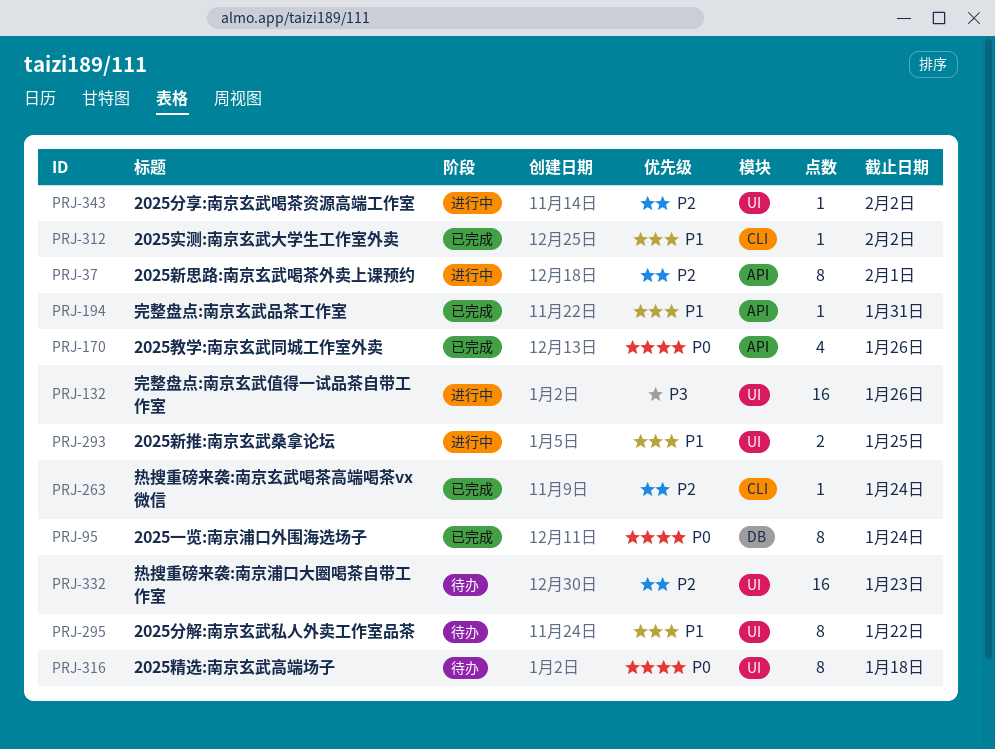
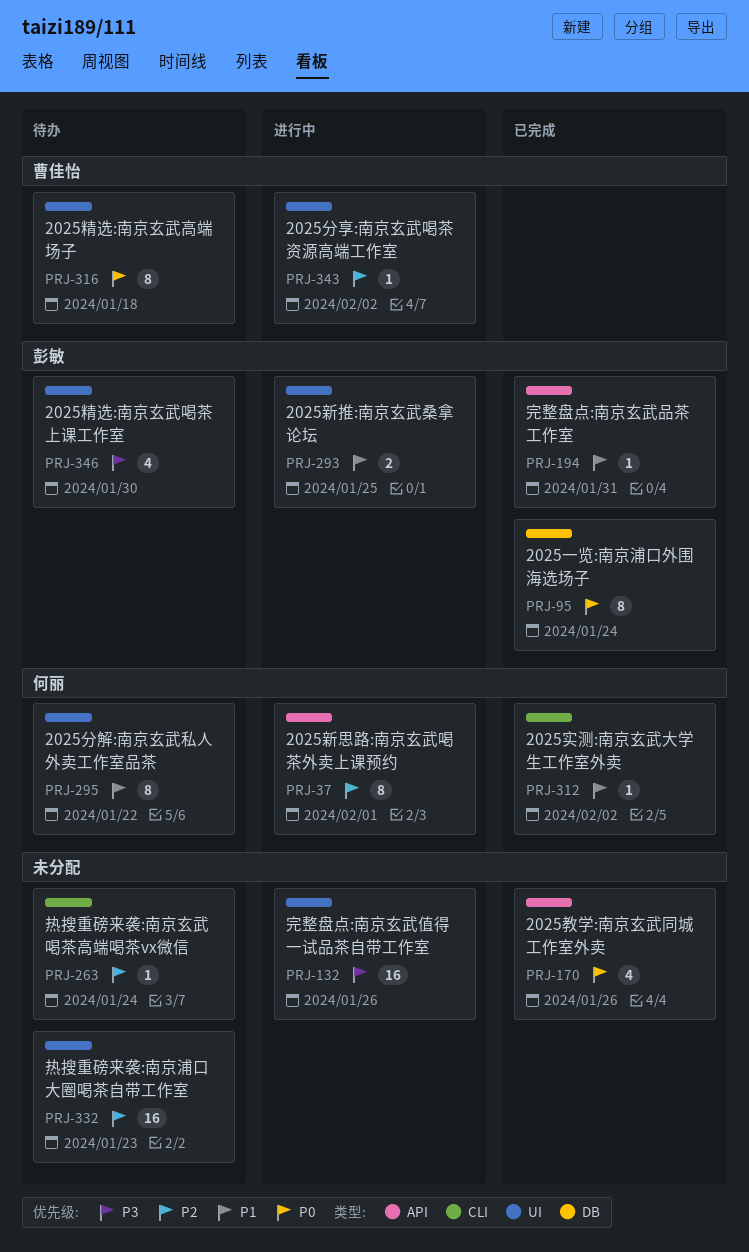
PRJ-263, status: 已完成 -> 待办
PRJ-346: none -> present

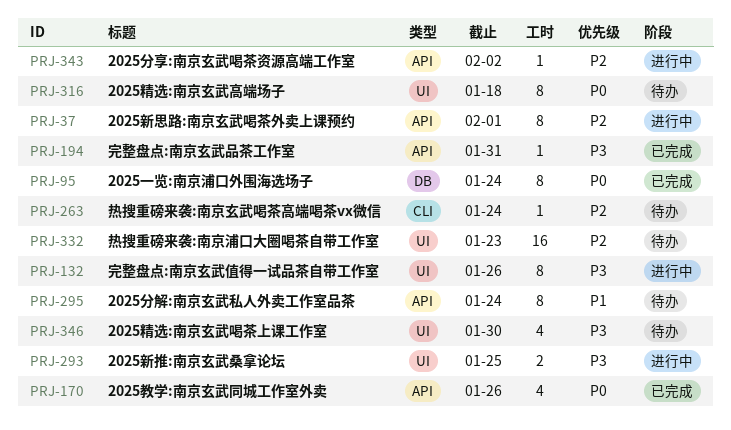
PRJ-132, estimate: 16 -> 8
PRJ-194, priority: P1 -> P3
PRJ-293, priority: P1 -> P3
PRJ-295, label: UI -> API
PRJ-295, due: Jan 22 -> Jan 24
PRJ-312: present -> none
PRJ-343, label: UI -> API

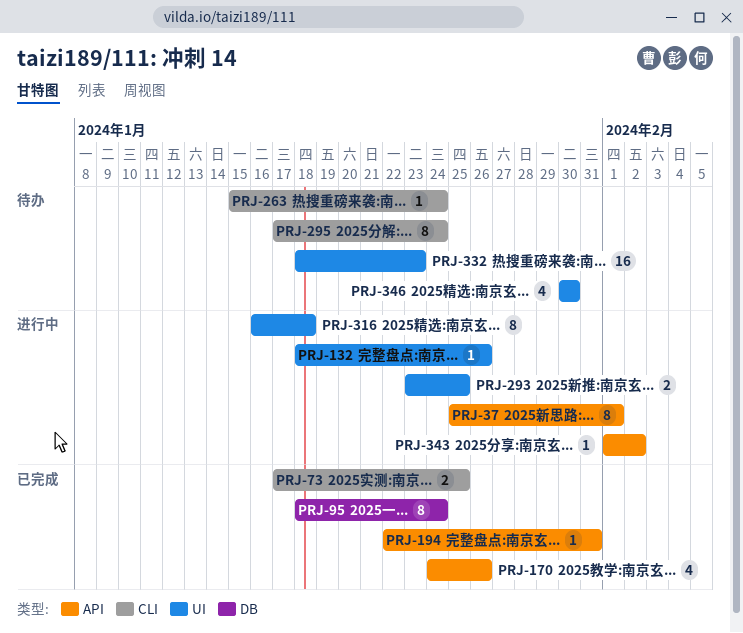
PRJ-73: none -> present
PRJ-132, estimate: 8 -> 1
PRJ-295, label: API -> CLI
PRJ-316, status: 待办 -> 进行中

